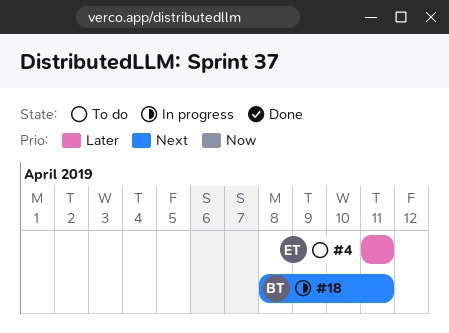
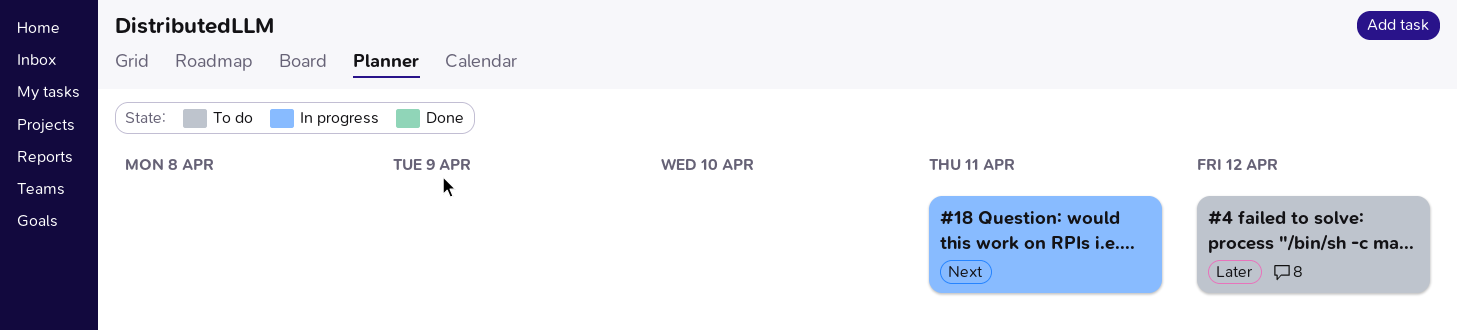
#4, due: Apr 11 -> Apr 12

